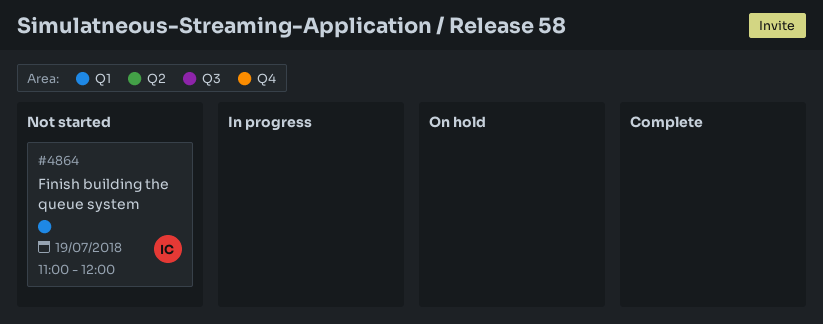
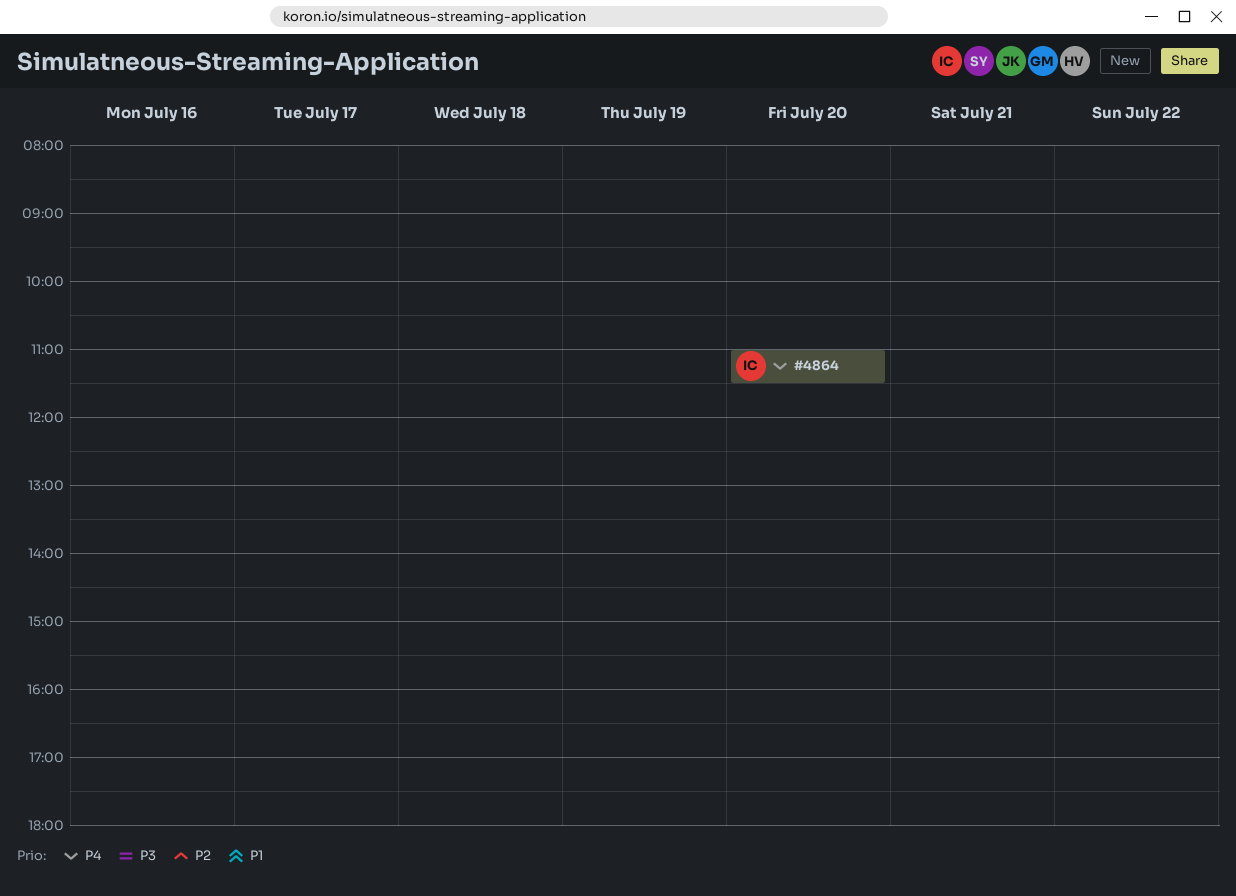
#4864, day: Jul 19 -> Jul 20
#4864, ends: 12:00 -> 11:30

